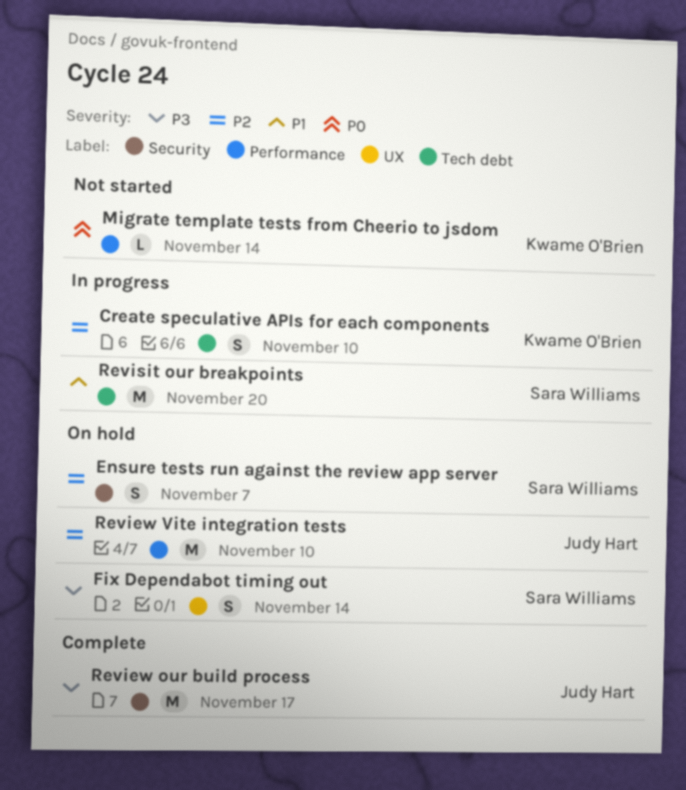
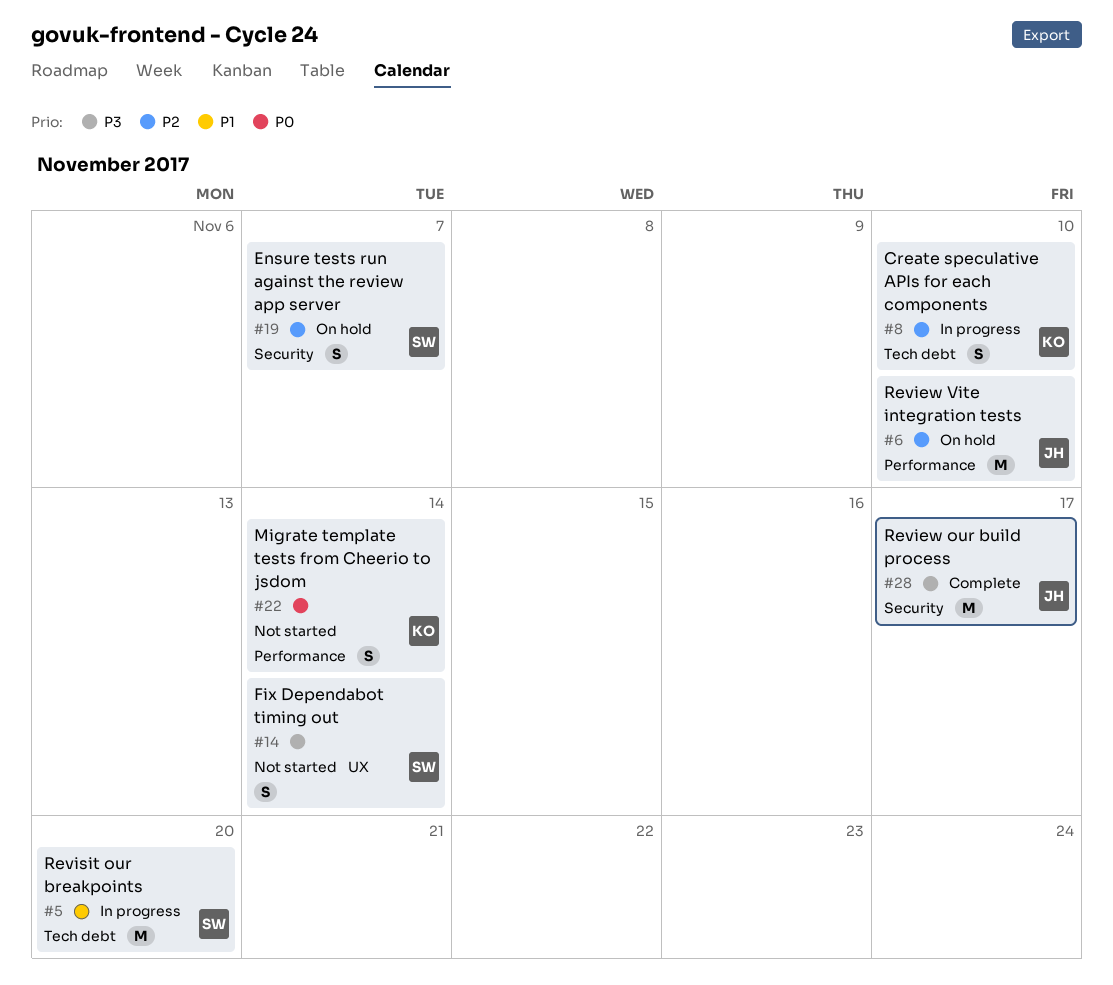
Fix Dependabot timing out, status: On hold -> Not started
Migrate template tests from Cheerio to jsdom, estimate: L -> S

